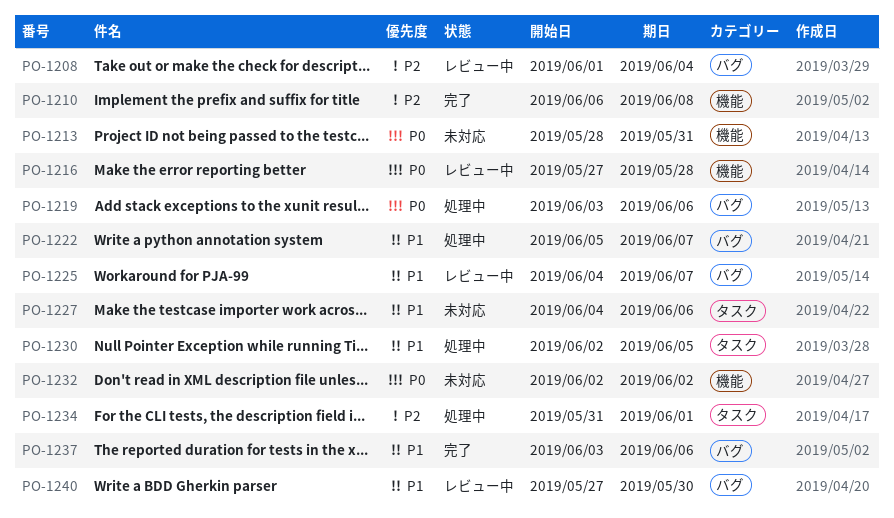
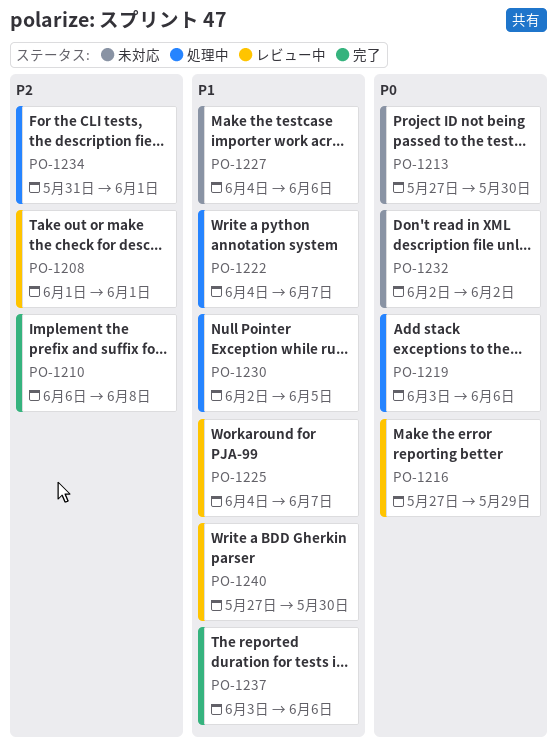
PO-1208, due: Jun 4 -> Jun 1
PO-1213, start: May 28 -> May 27
PO-1213, due: May 31 -> May 30
PO-1216, due: May 28 -> May 29
PO-1222, start: Jun 5 -> Jun 4

